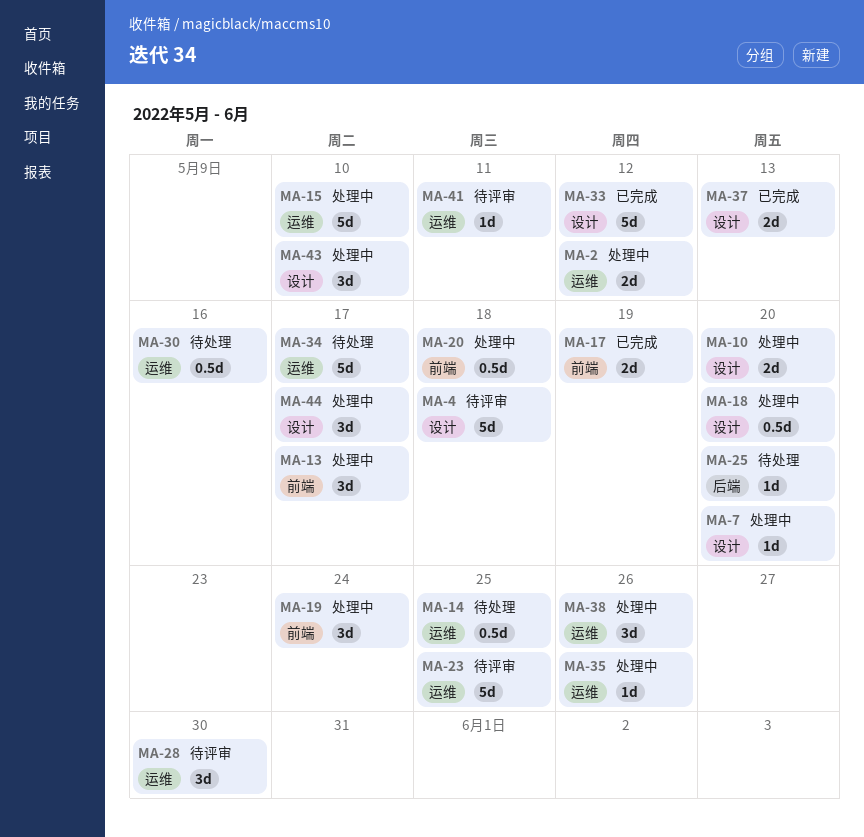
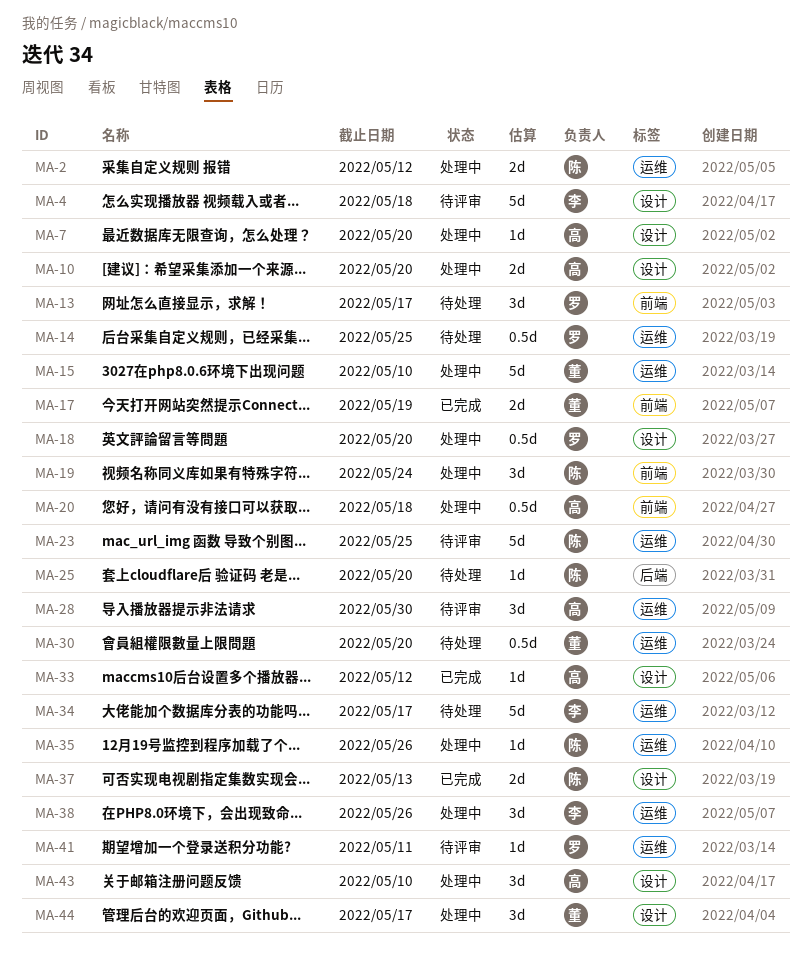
MA-13, status: 处理中 -> 待处理
MA-30, due: May 16 -> May 20
MA-33, estimate: 5d -> 1d

